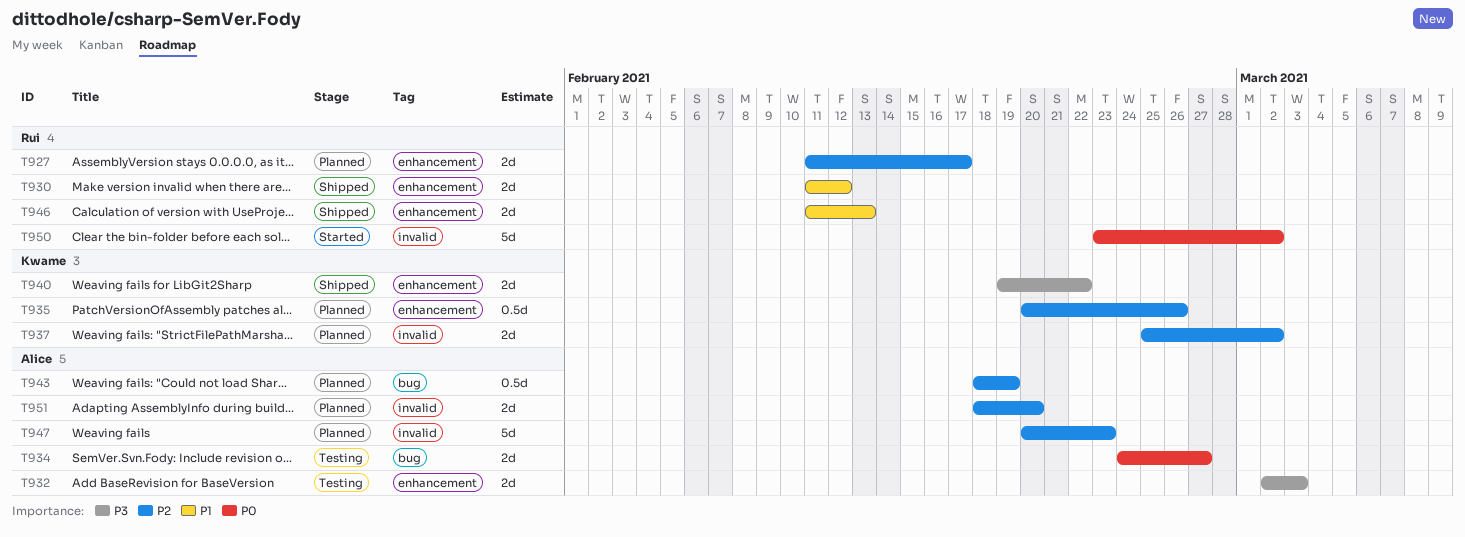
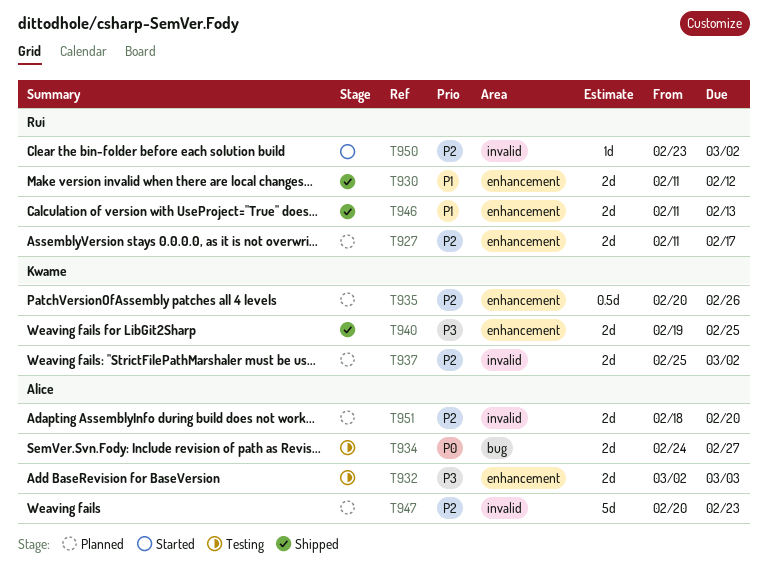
T940, due: Feb 22 -> Feb 25
T943: present -> none
T950, priority: P0 -> P2
T950, estimate: 5d -> 1d

